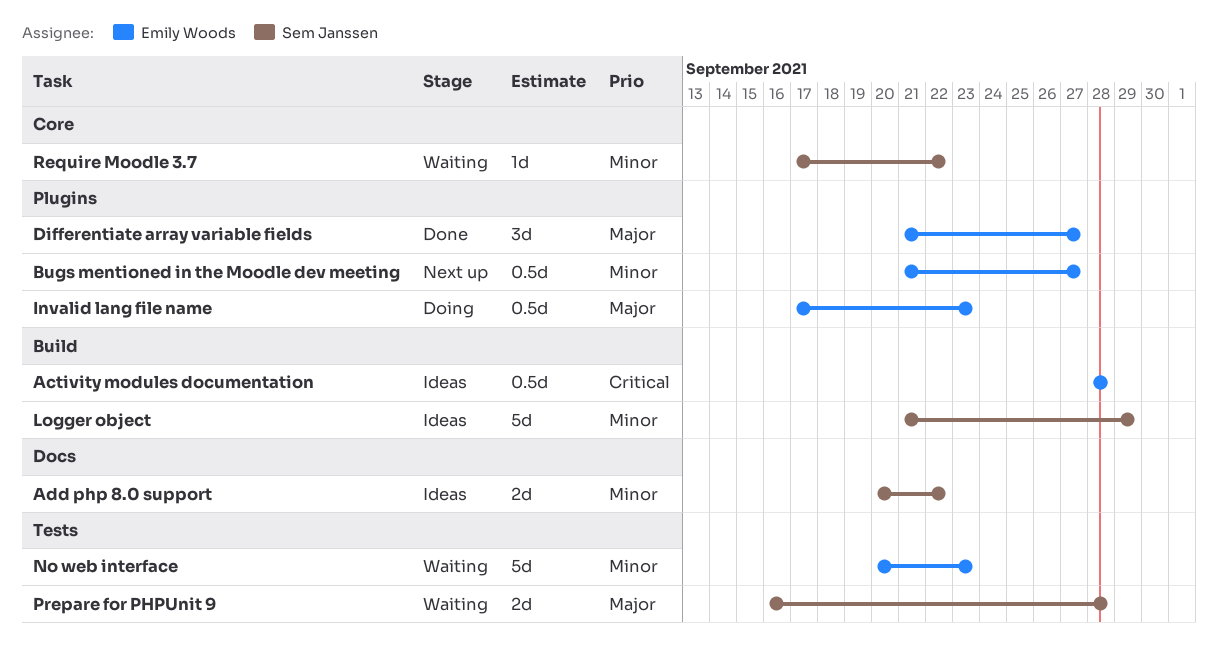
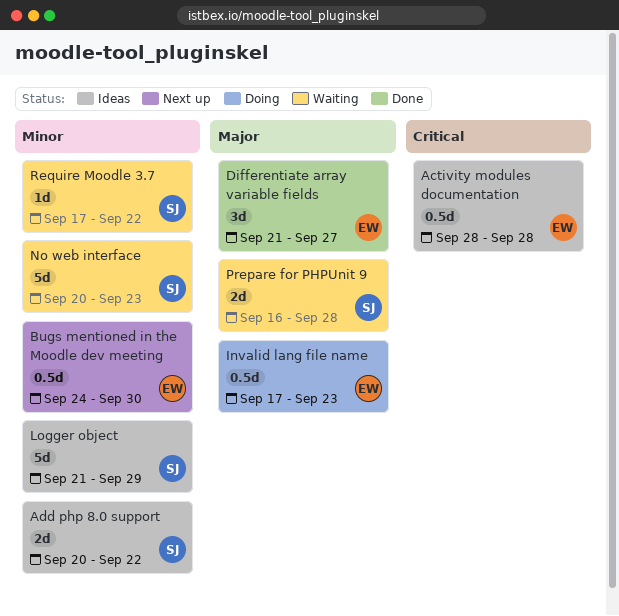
Bugs mentioned in the Moodle dev meeting, start: Sep 21 -> Sep 24
Bugs mentioned in the Moodle dev meeting, due: Sep 27 -> Sep 30
No web interface, owner: Emily Woods -> Sem Janssen

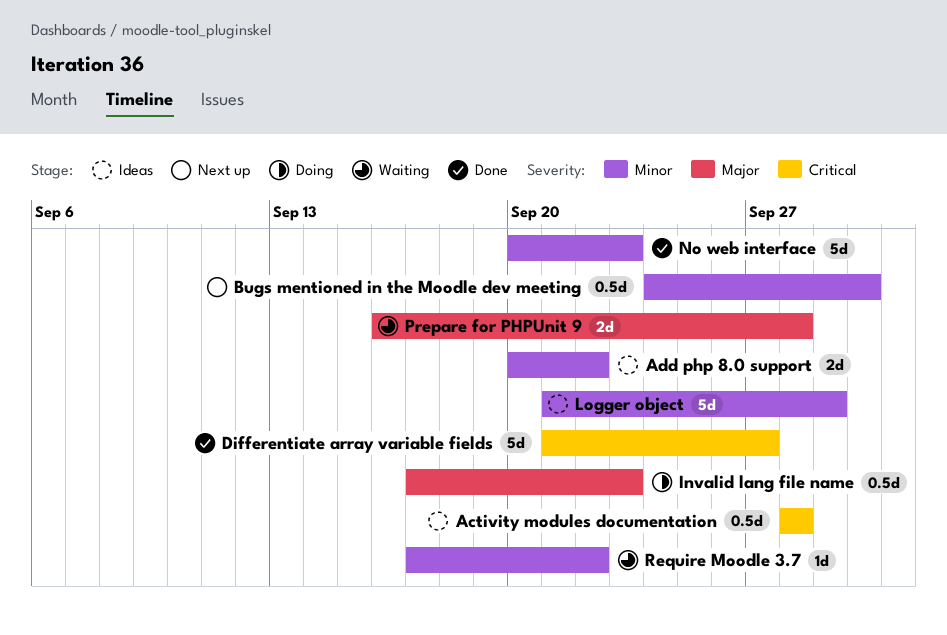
Differentiate array variable fields, priority: Major -> Critical
Differentiate array variable fields, estimate: 3d -> 5d
No web interface, status: Waiting -> Done

